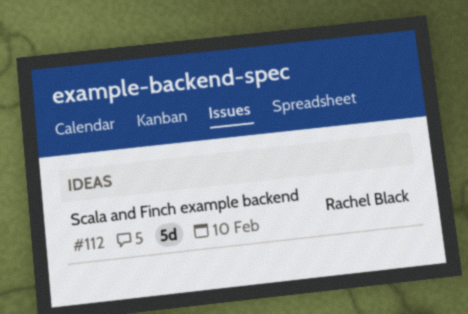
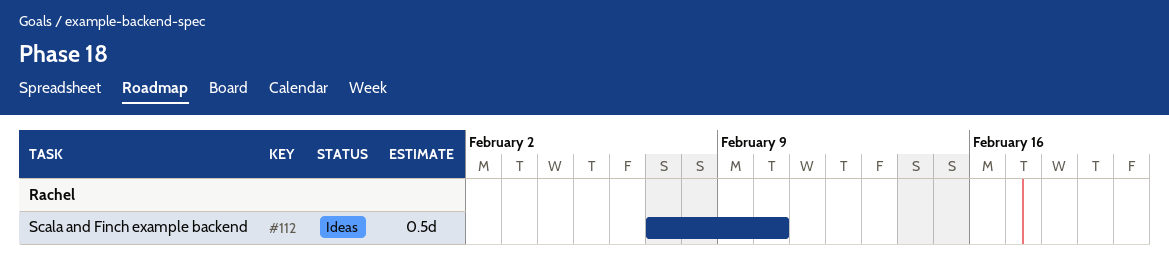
#112, estimate: 5d -> 0.5d

